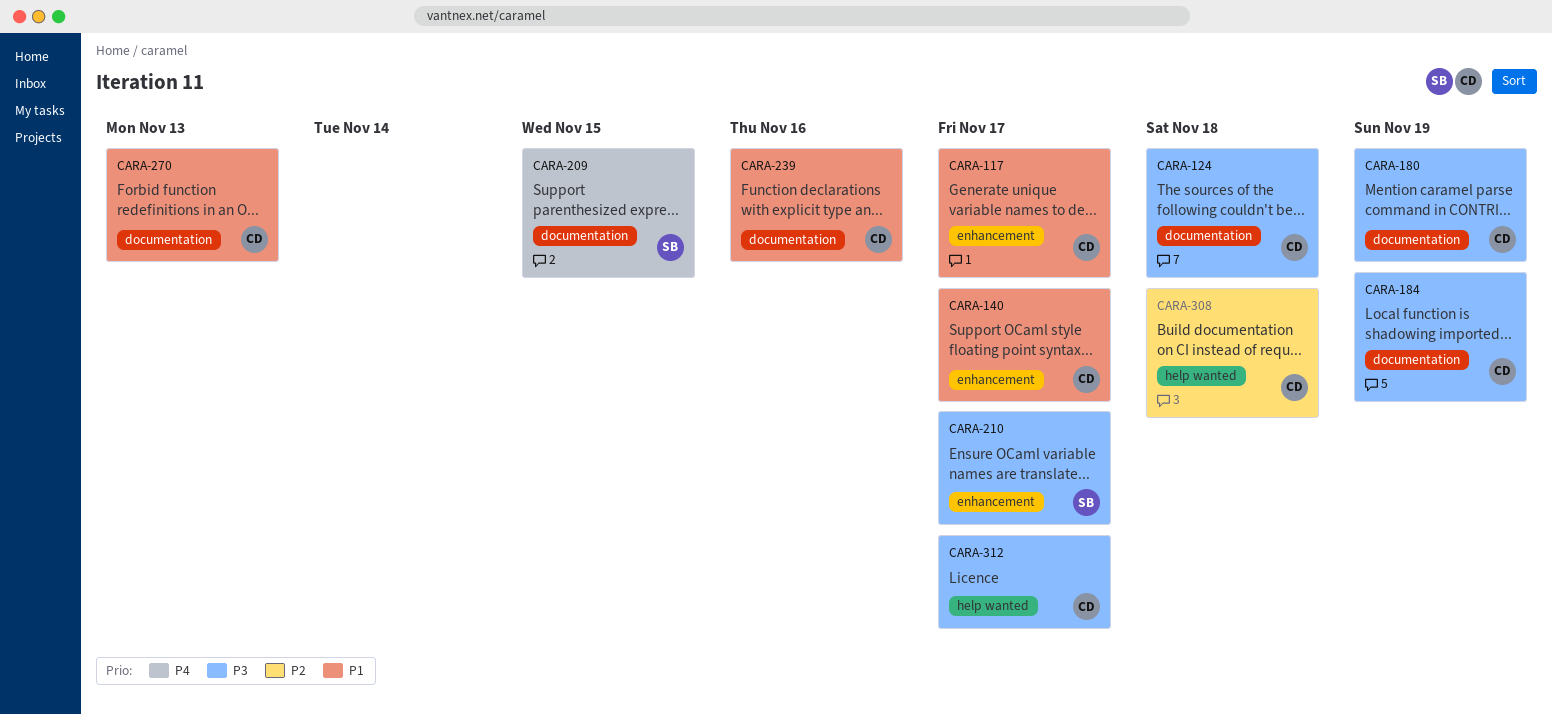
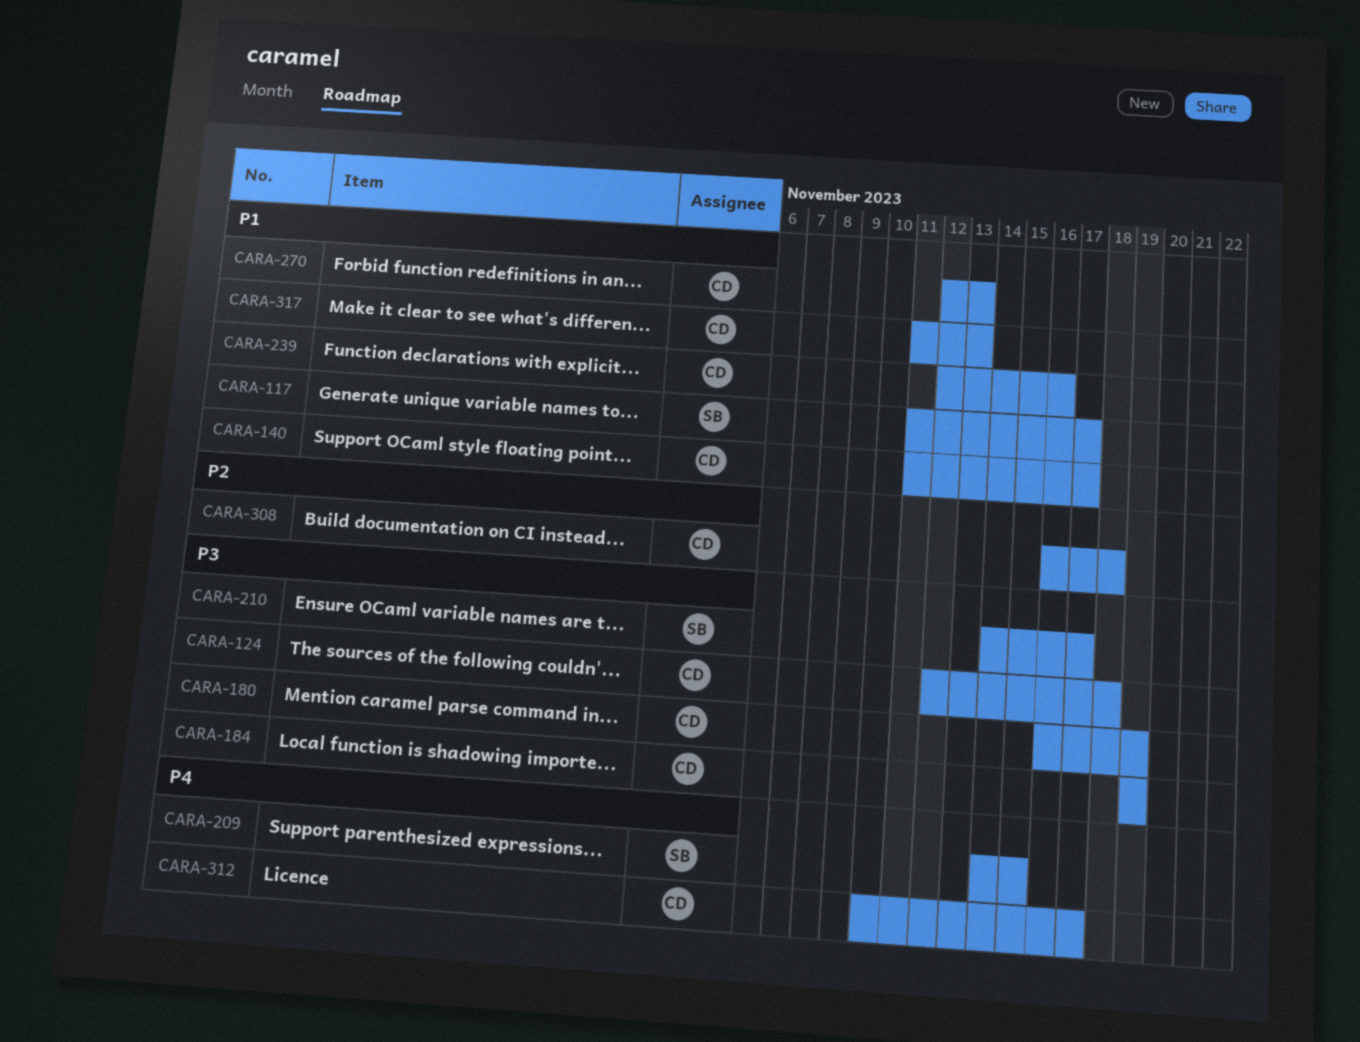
CARA-117, owner: CD -> SB
CARA-312, priority: P3 -> P4
CARA-317: none -> present

